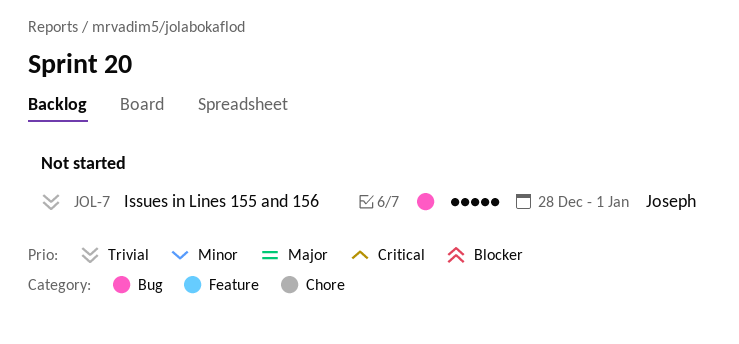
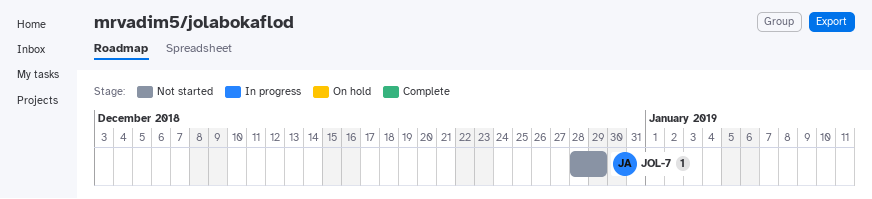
JOL-7, estimate: 5 -> 1
JOL-7, due: Jan 1 -> Dec 29

